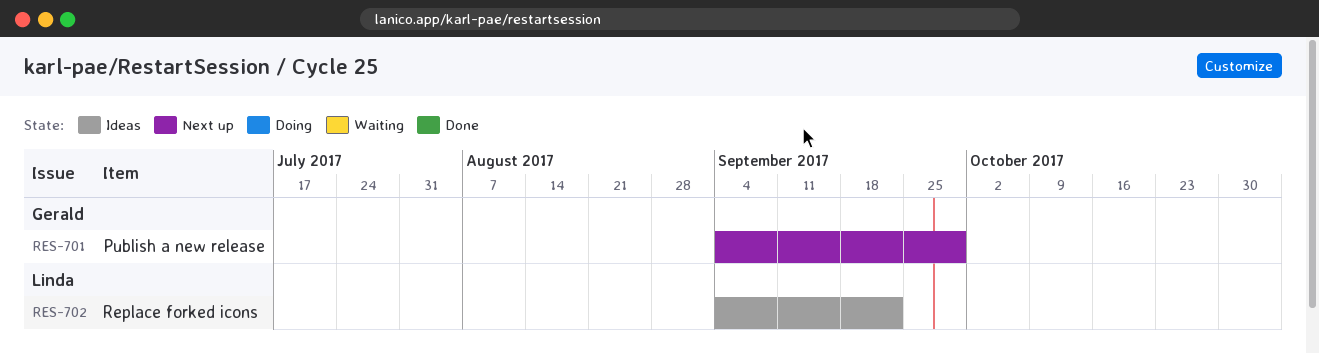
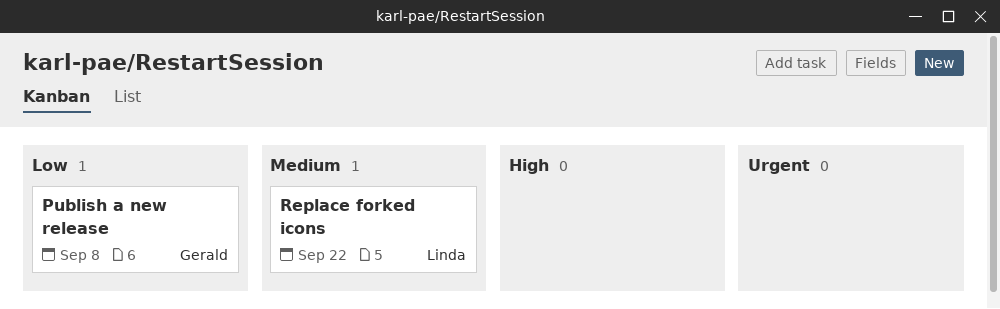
Publish a new release, due: Sep 29 -> Sep 8

